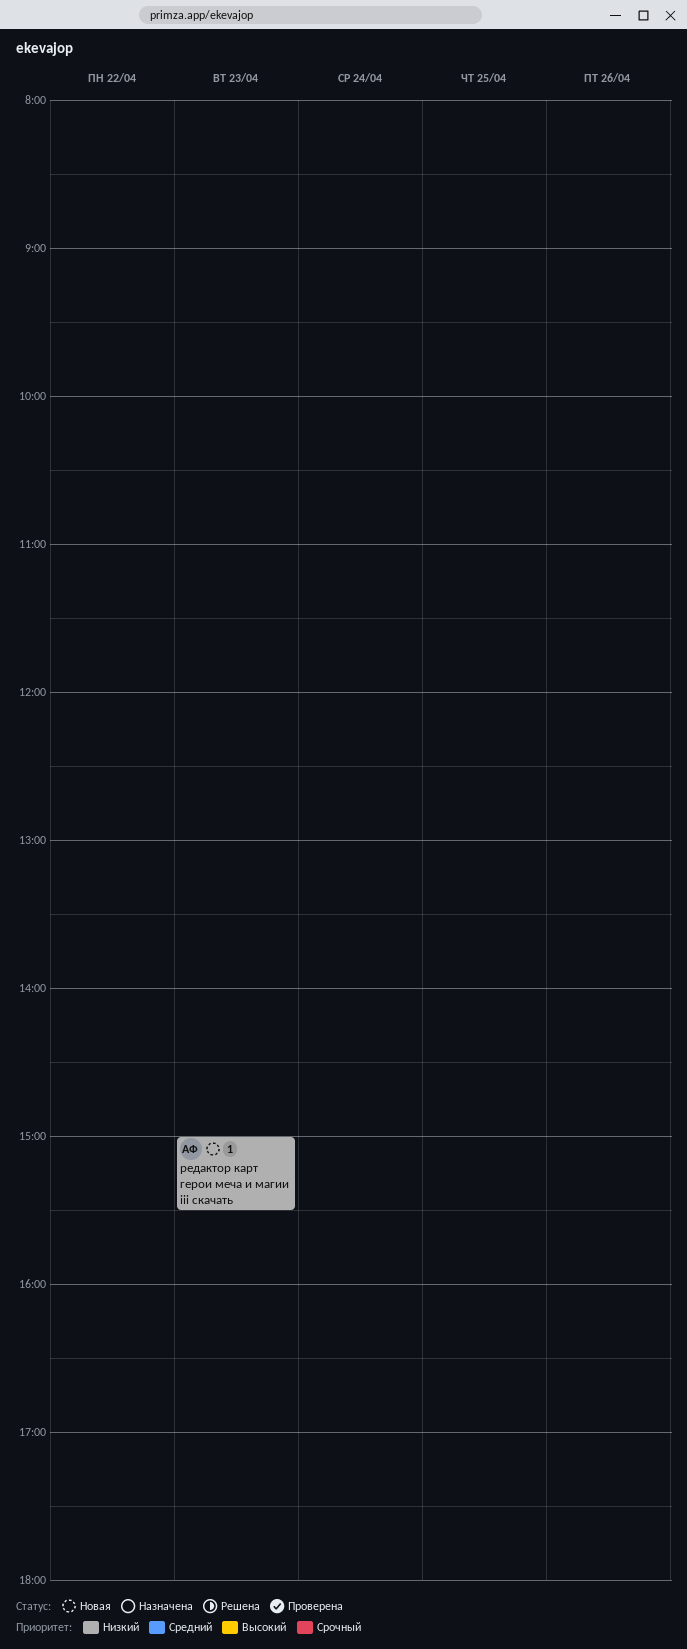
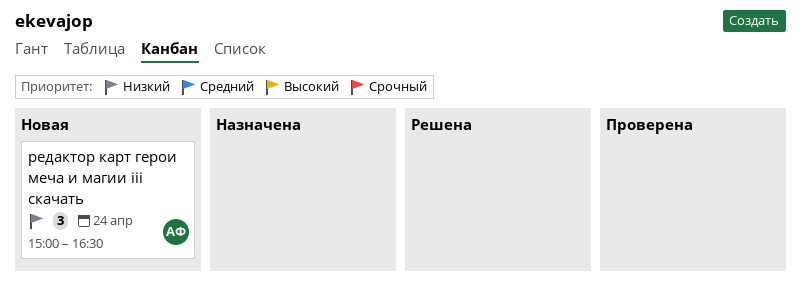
редактор карт герои меча и магии iii скачать, estimate: 1 -> 3
редактор карт герои меча и магии iii скачать, day: Apr 23 -> Apr 24
редактор карт герои меча и магии iii скачать, ends: 15:30 -> 16:30

